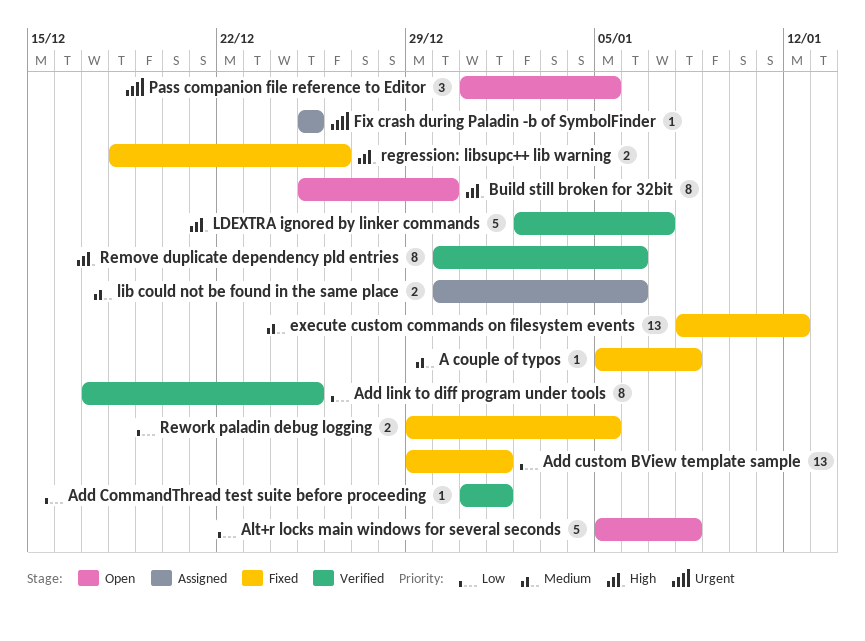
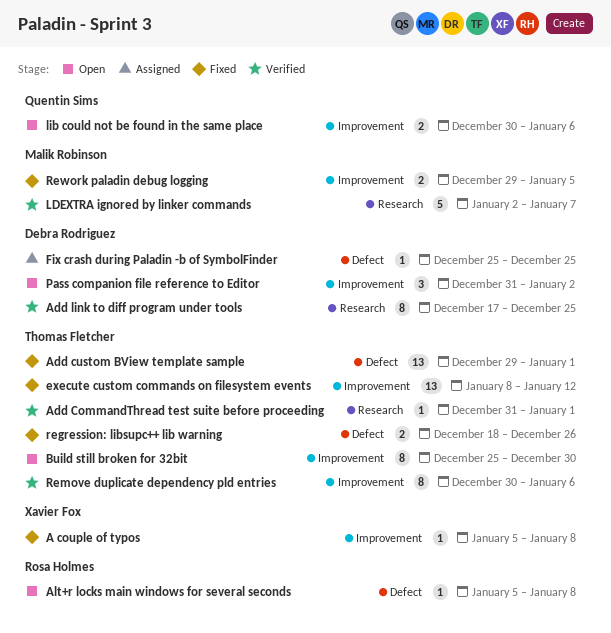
Alt+r locks main windows for several seconds, estimate: 5 -> 1
lib could not be found in the same place, status: Assigned -> Open
Pass companion file reference to Editor, due: Jan 5 -> Jan 2

